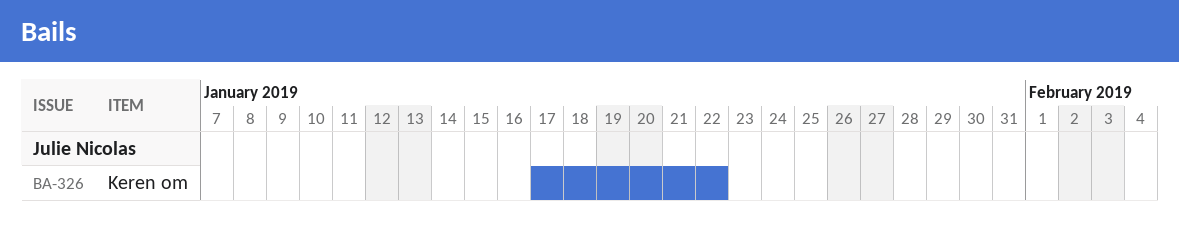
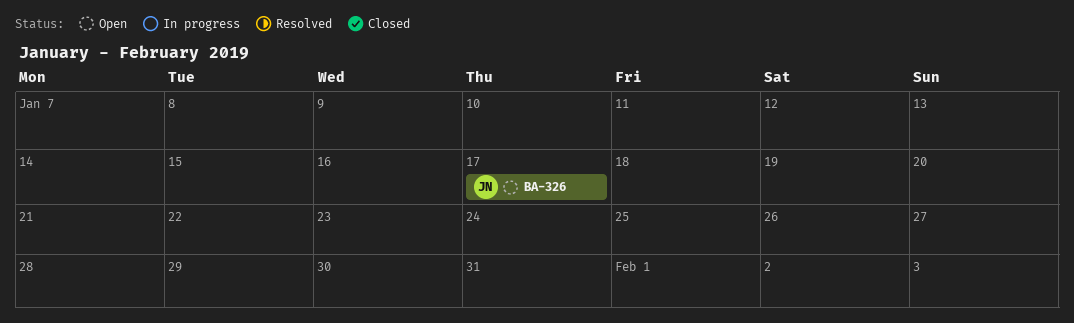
BA-326, due: Jan 22 -> Jan 17

